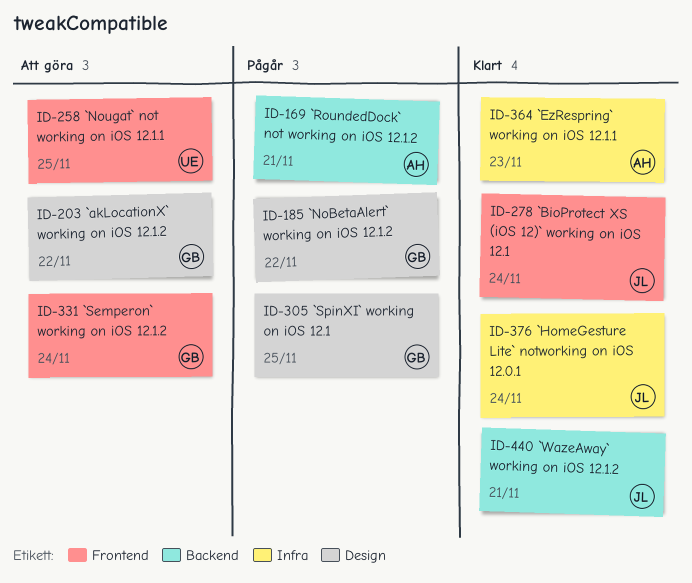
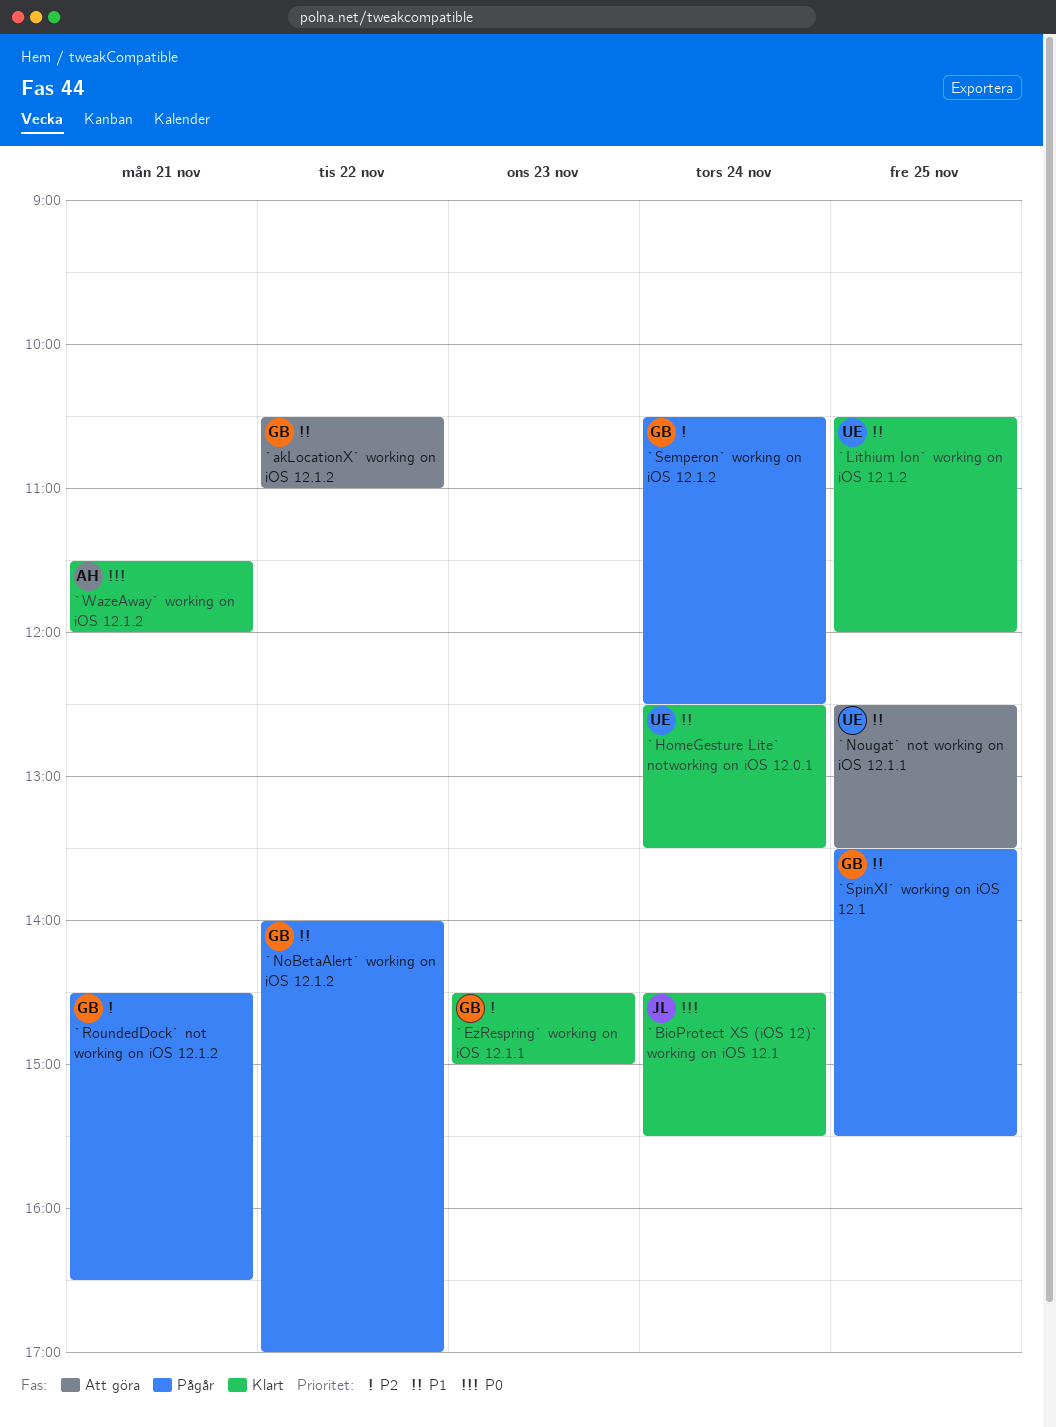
`EzRespring` working on iOS 12.1.1, owner: AH -> GB
`HomeGesture Lite` notworking on iOS 12.0.1, owner: JL -> UE
`Lithium Ion` working on iOS 12.1.2: none -> present
`RoundedDock` not working on iOS 12.1.2, owner: AH -> GB
`Semperon` working on iOS 12.1.2, status: Att göra -> Pågår
`WazeAway` working on iOS 12.1.2, owner: JL -> AH

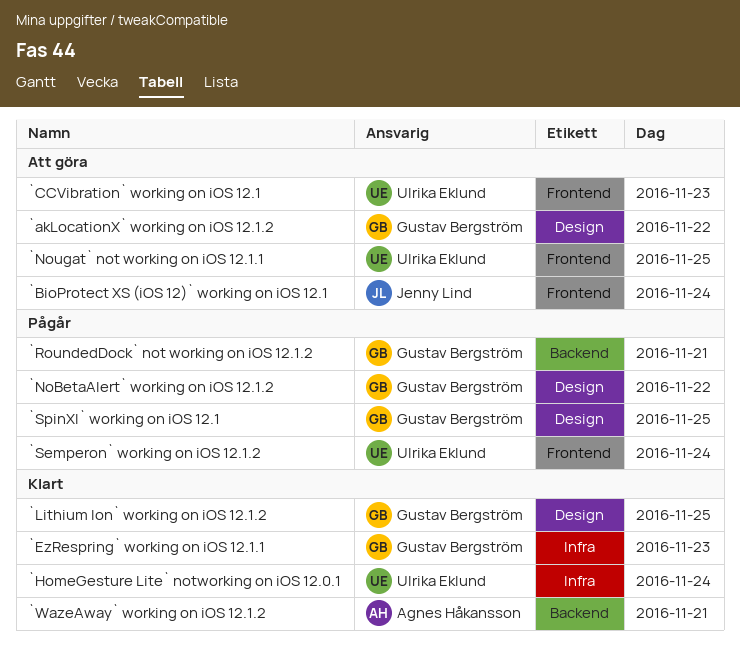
`BioProtect XS (iOS 12)` working on iOS 12.1, status: Klart -> Att göra
`CCVibration` working on iOS 12.1: none -> present
`Lithium Ion` working on iOS 12.1.2, owner: Ulrika Eklund -> Gustav Bergström
`Semperon` working on iOS 12.1.2, owner: Gustav Bergström -> Ulrika Eklund

